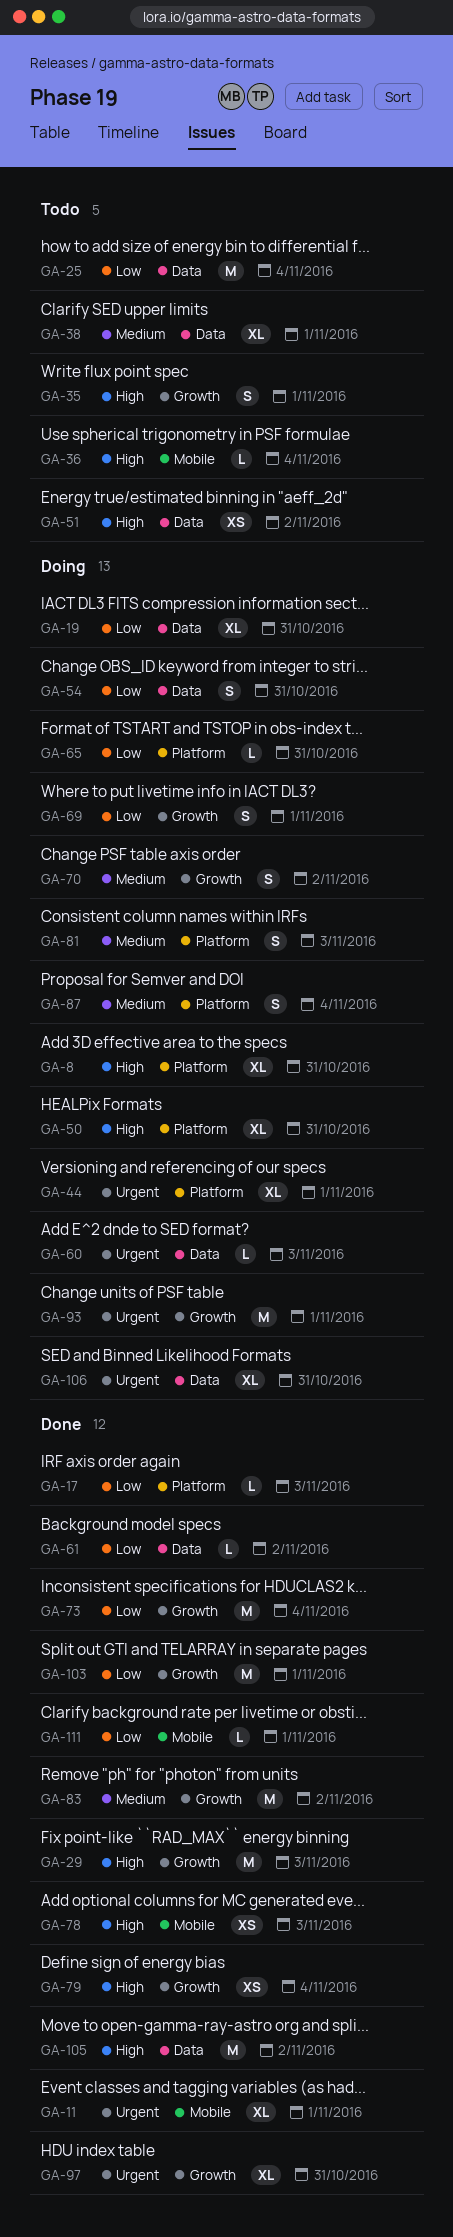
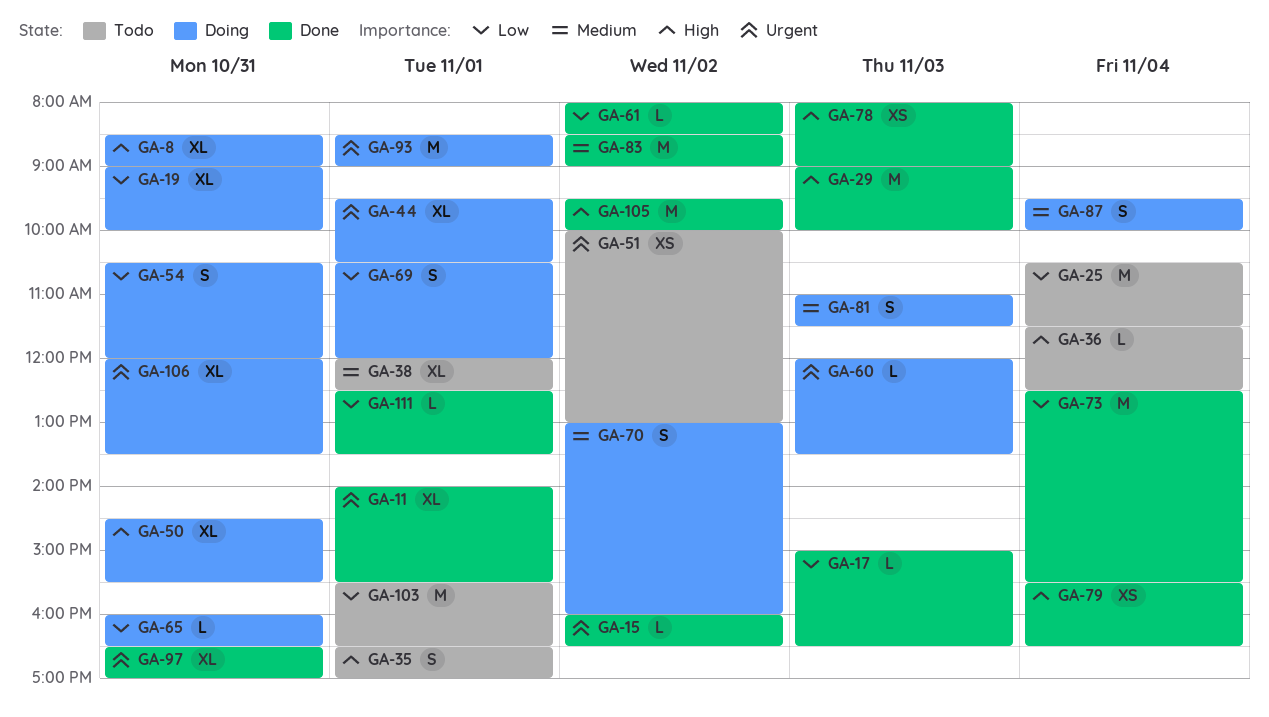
GA-15: none -> present
GA-51, priority: High -> Urgent
GA-103, status: Done -> Todo

